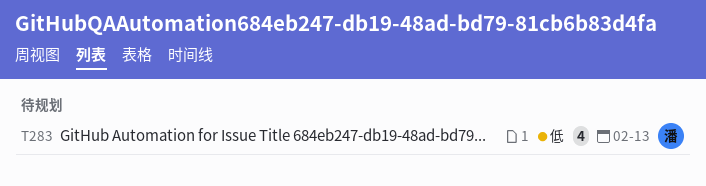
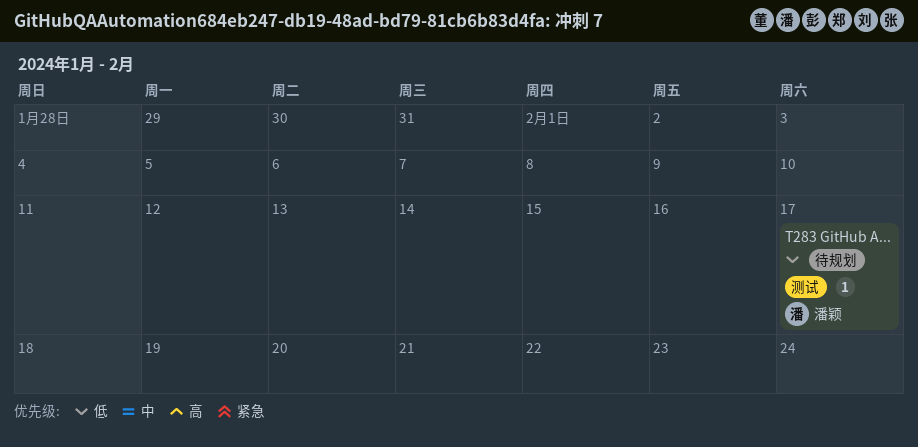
T283, estimate: 4 -> 1
T283, due: Feb 13 -> Feb 17

